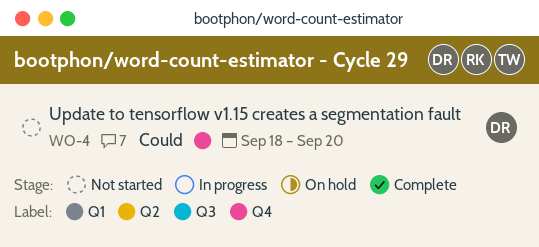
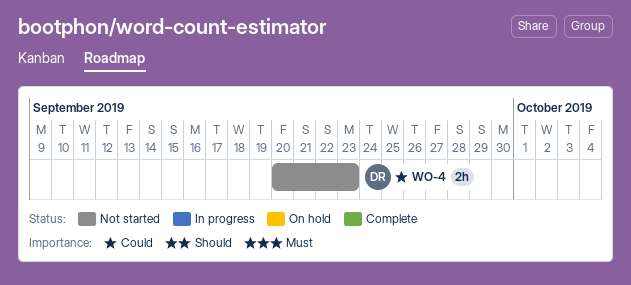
WO-4, start: Sep 18 -> Sep 20
WO-4, due: Sep 20 -> Sep 23

